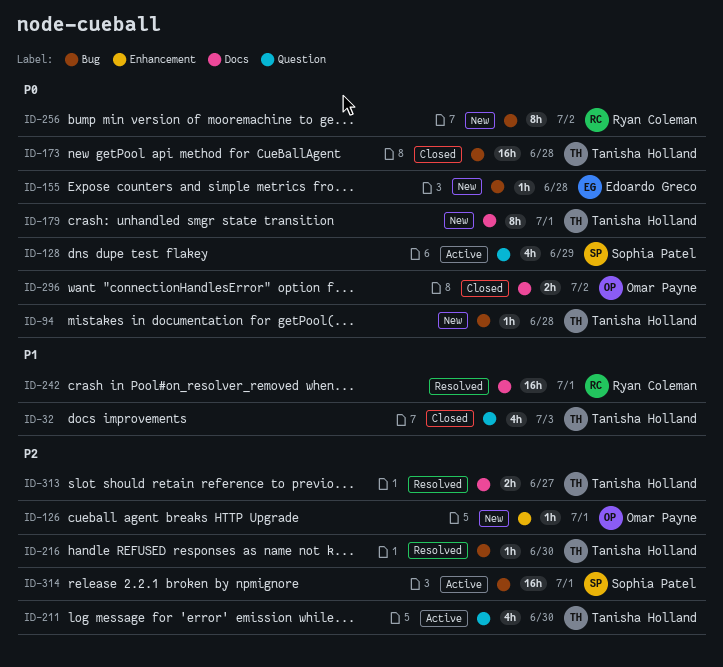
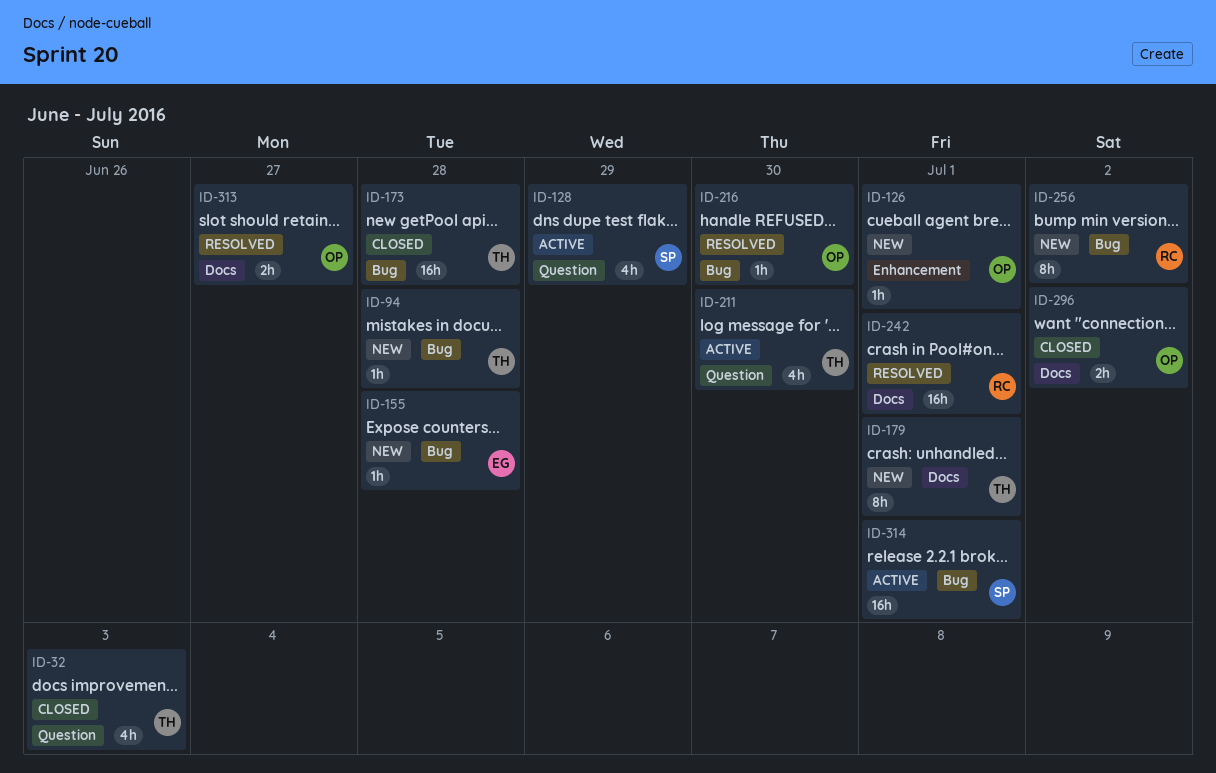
ID-216, owner: Tanisha Holland -> Omar Payne
ID-313, owner: Tanisha Holland -> Omar Payne

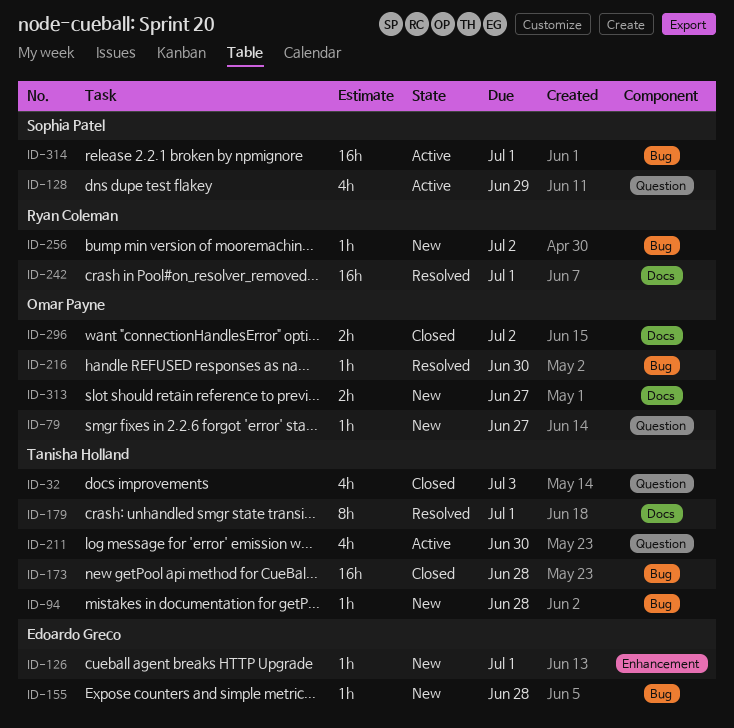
ID-79: none -> present
ID-126, owner: Omar Payne -> Edoardo Greco
ID-179, status: New -> Resolved
ID-256, estimate: 8h -> 1h
ID-313, status: Resolved -> New

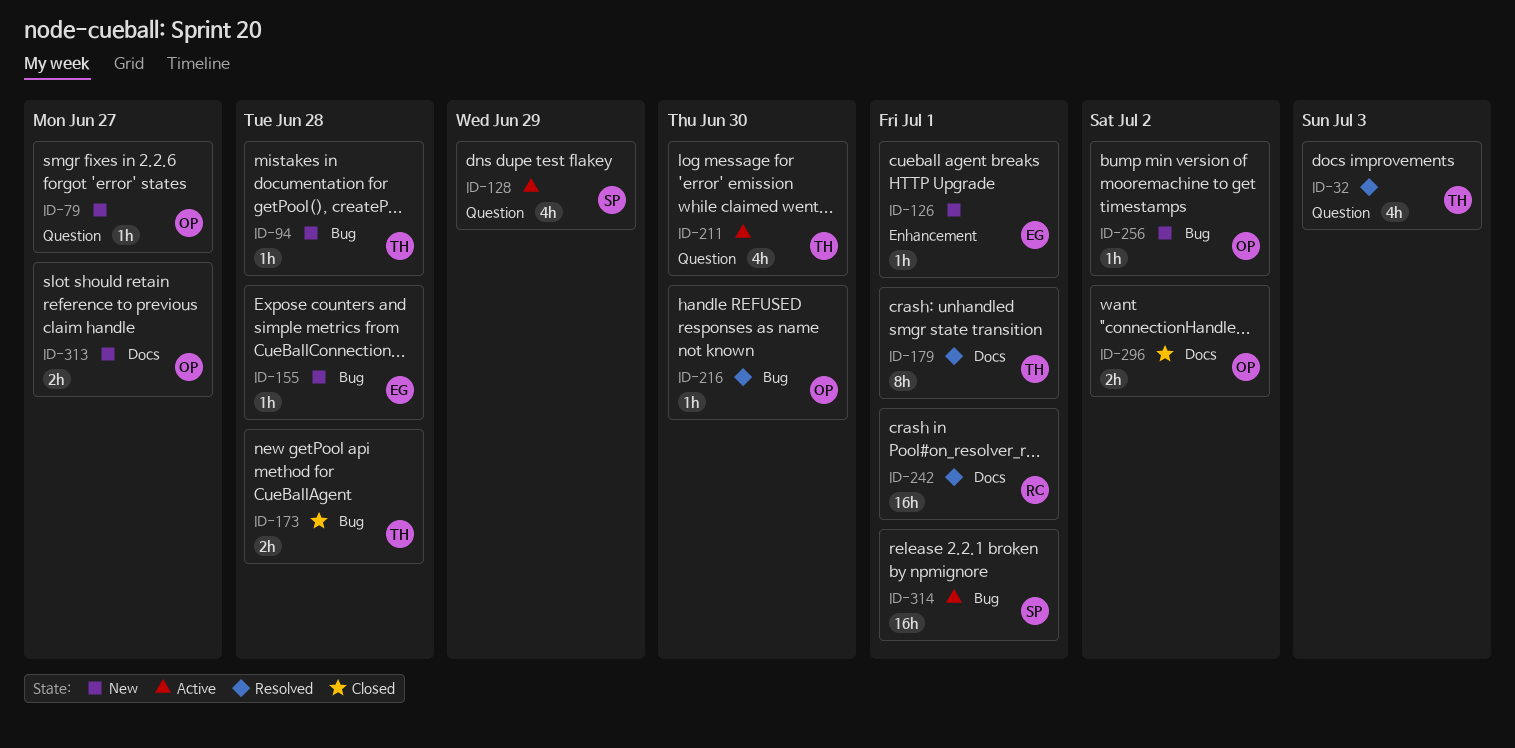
ID-32, status: Closed -> Resolved
ID-173, estimate: 16h -> 2h
ID-256, owner: Ryan Coleman -> Omar Payne

